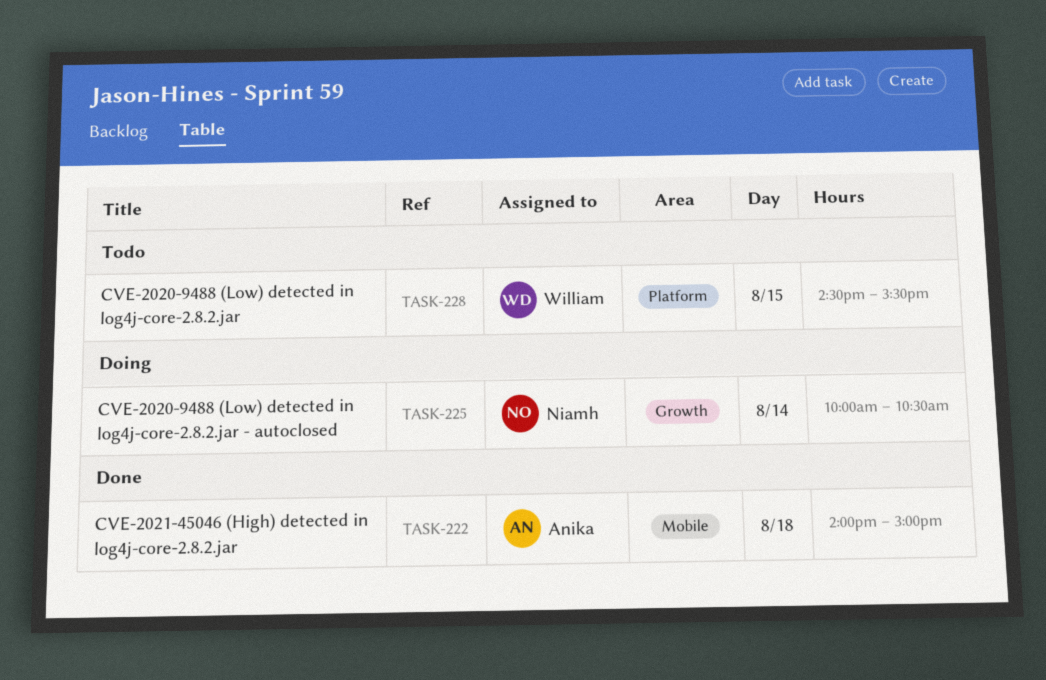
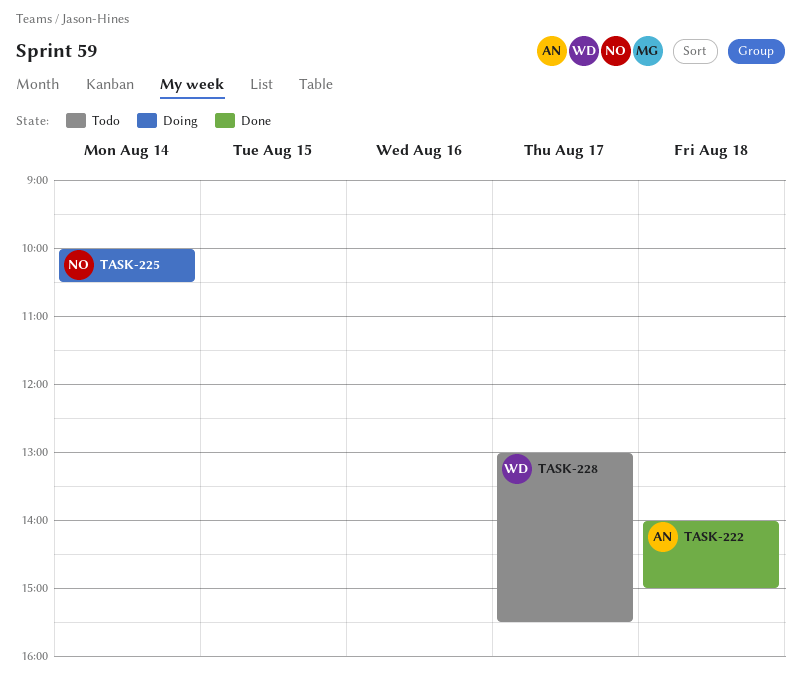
TASK-228, day: Aug 15 -> Aug 17
TASK-228, begins: 14:30 -> 13:00

